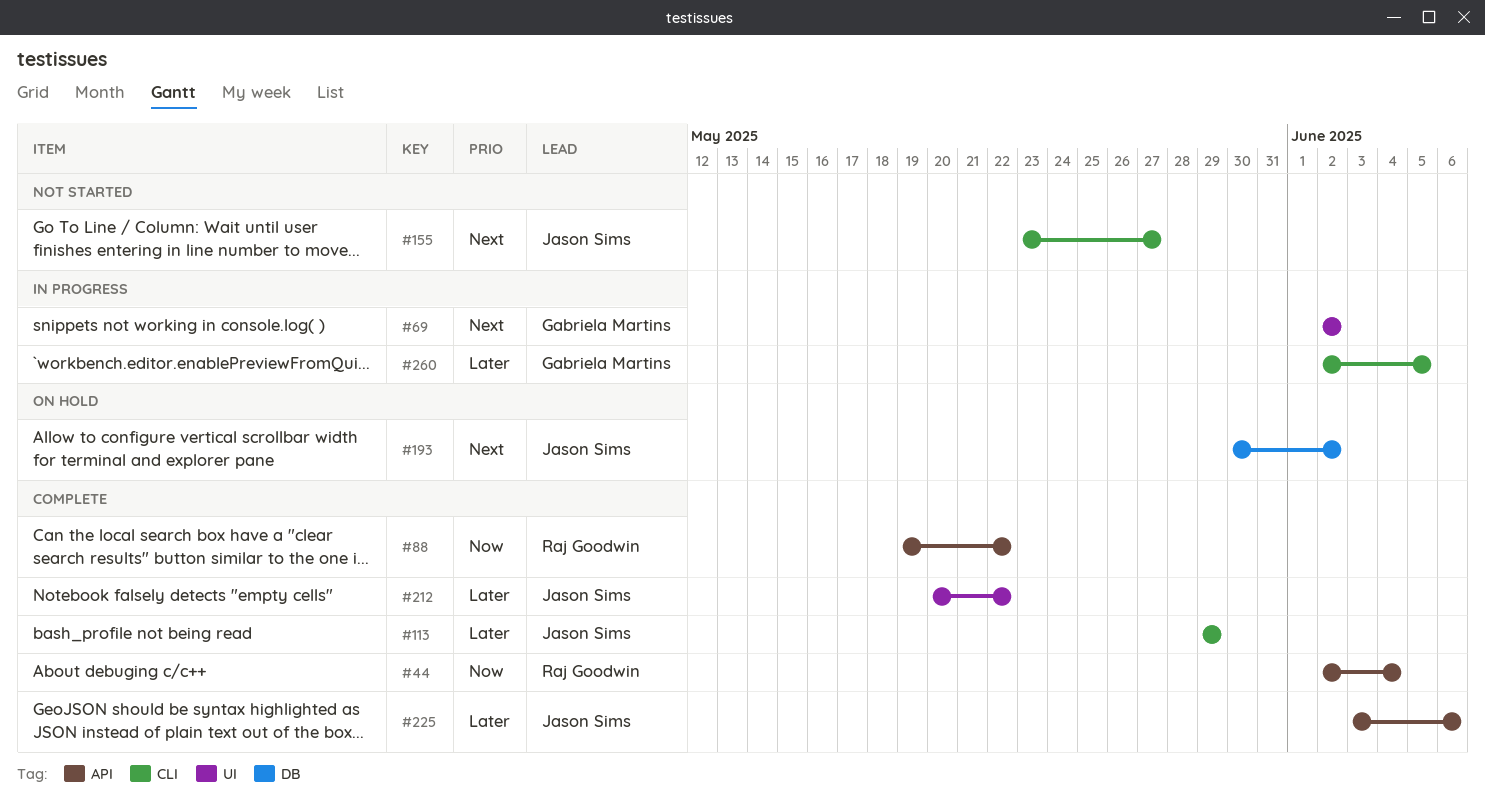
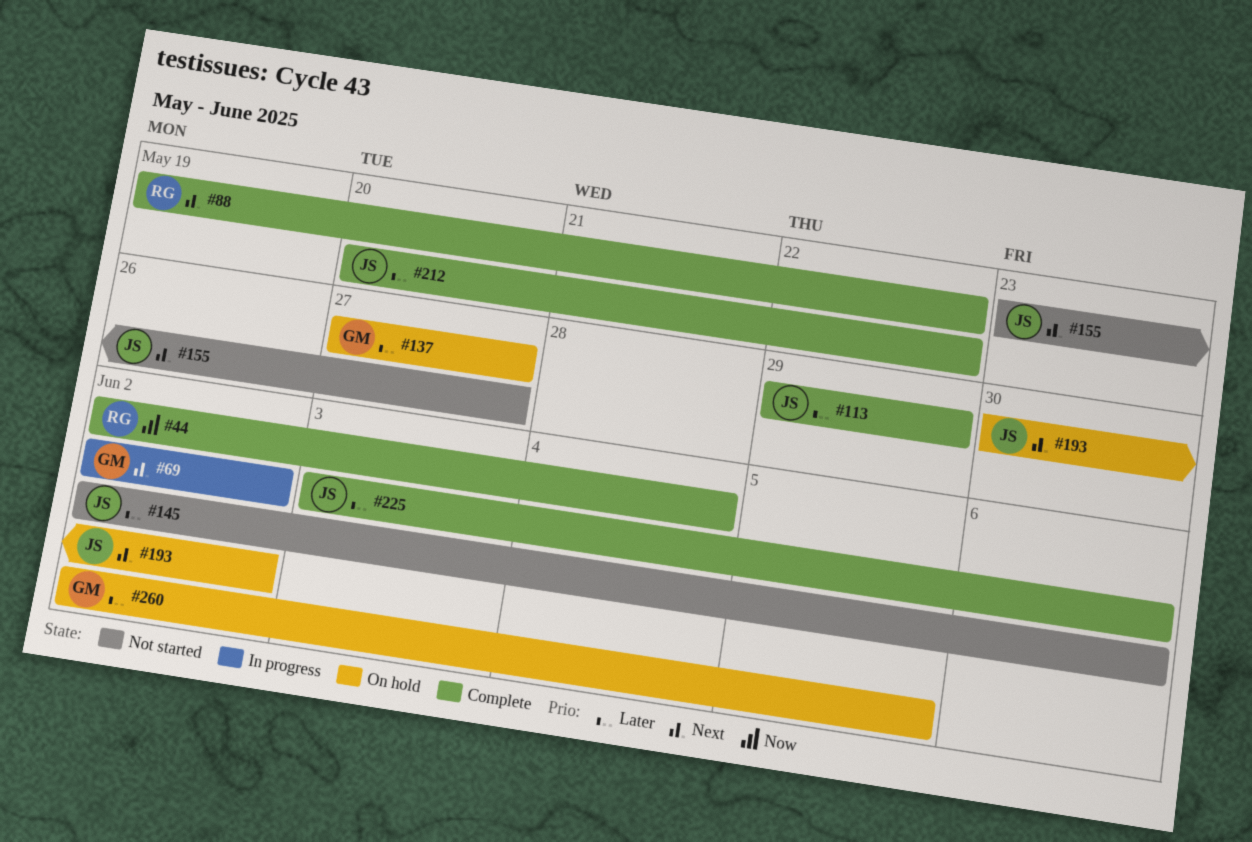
#88, priority: Now -> Next
#137: none -> present
#145: none -> present
#260, status: In progress -> On hold

